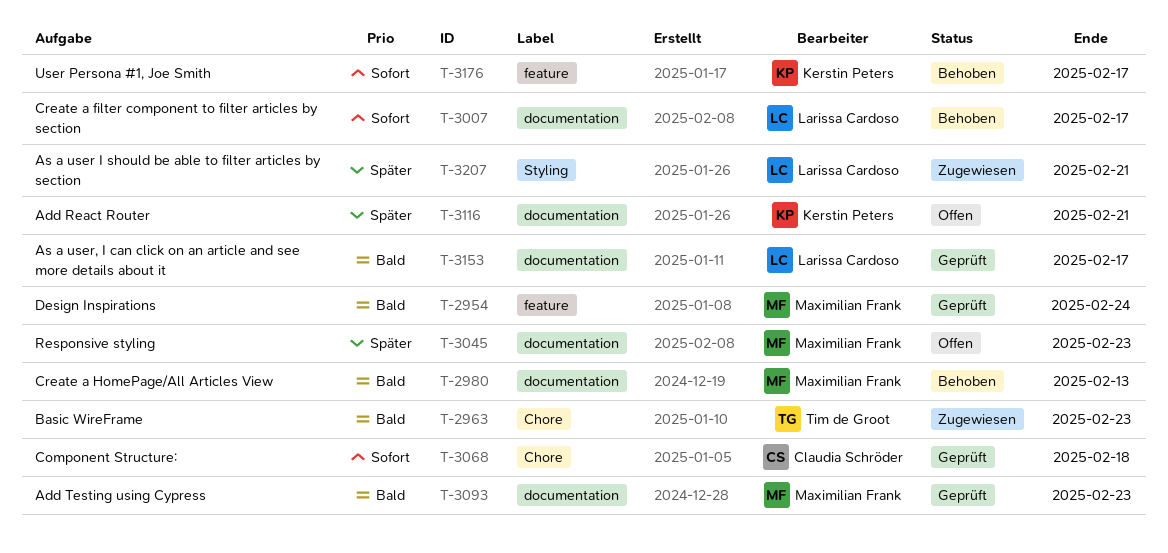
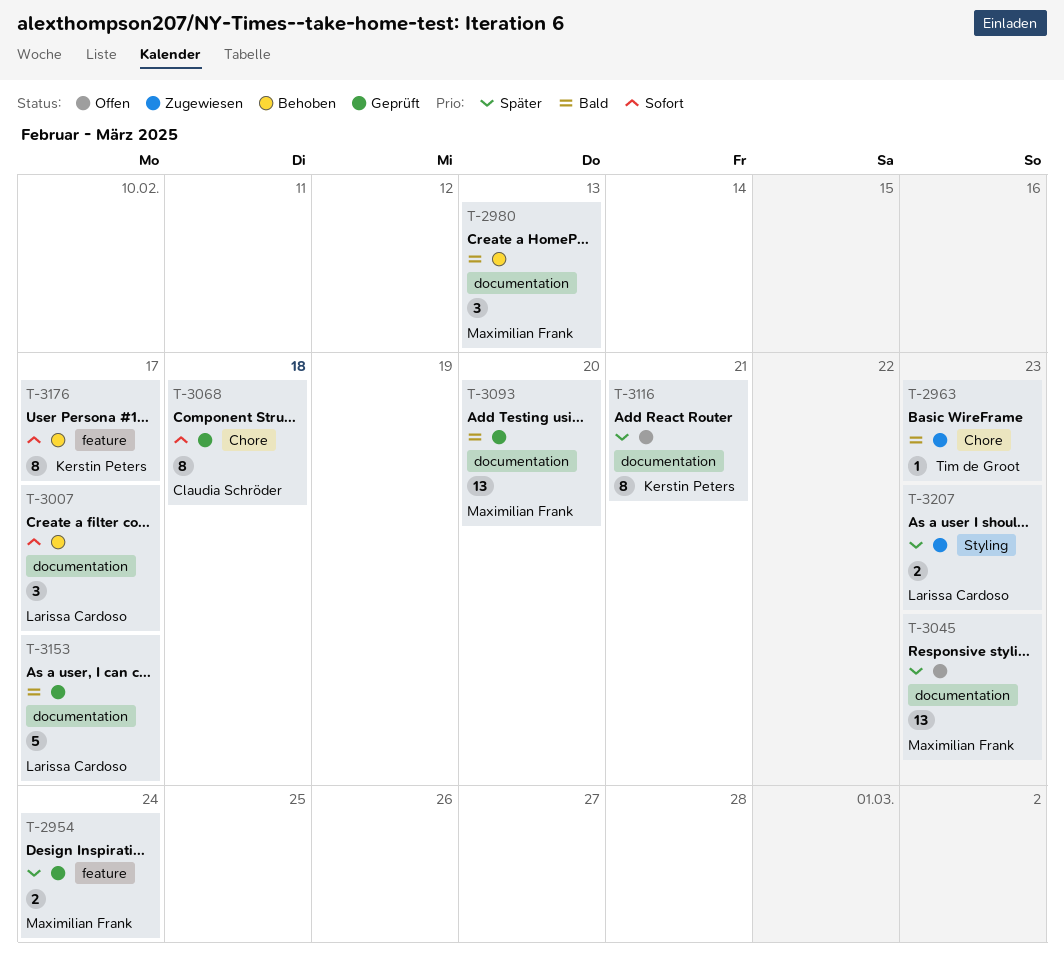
T-2954, priority: Bald -> Später
T-3093, due: Feb 23 -> Feb 20
T-3207, due: Feb 21 -> Feb 23

